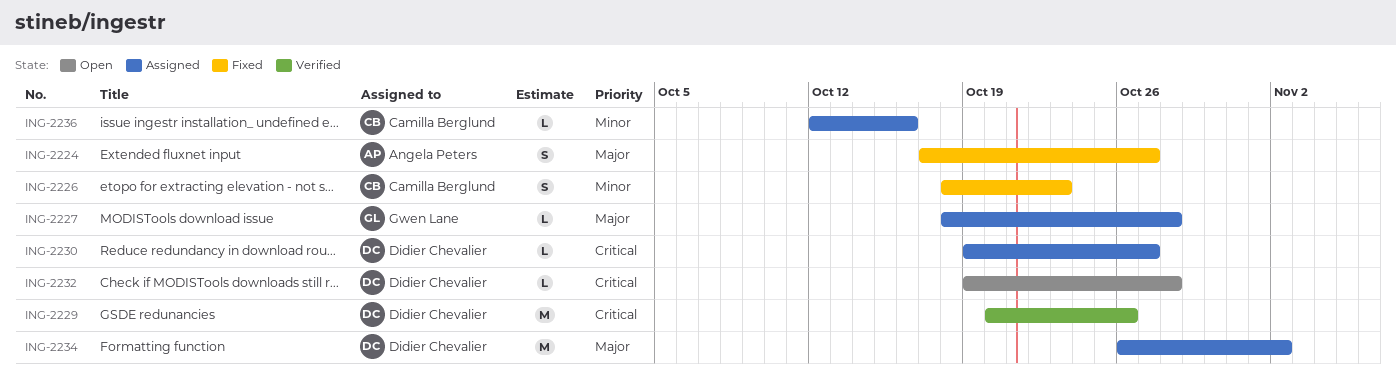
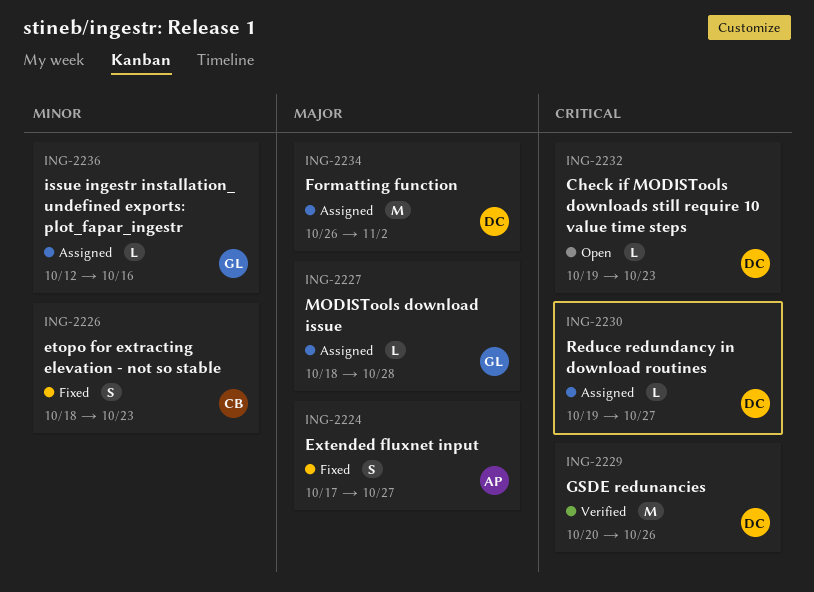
ING-2232, due: Oct 28 -> Oct 23
ING-2236, owner: Camilla Berglund -> Gwen Lane

